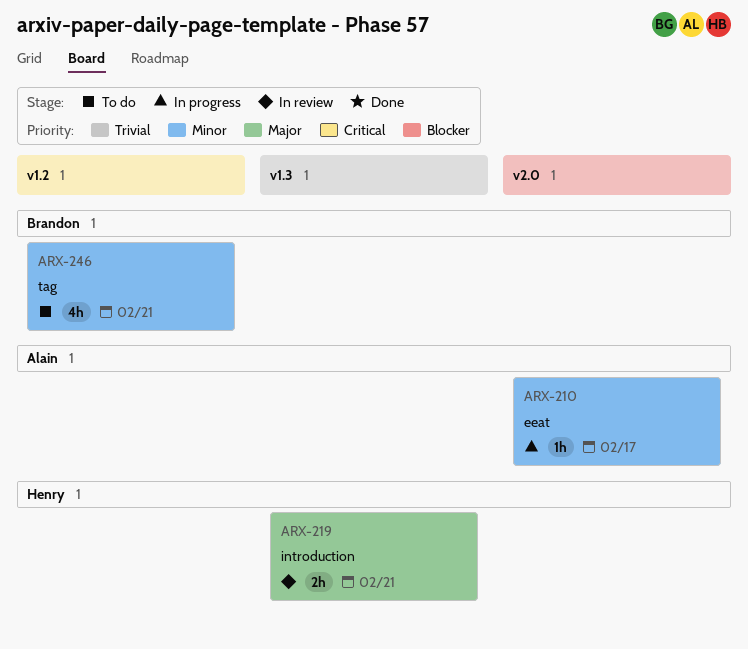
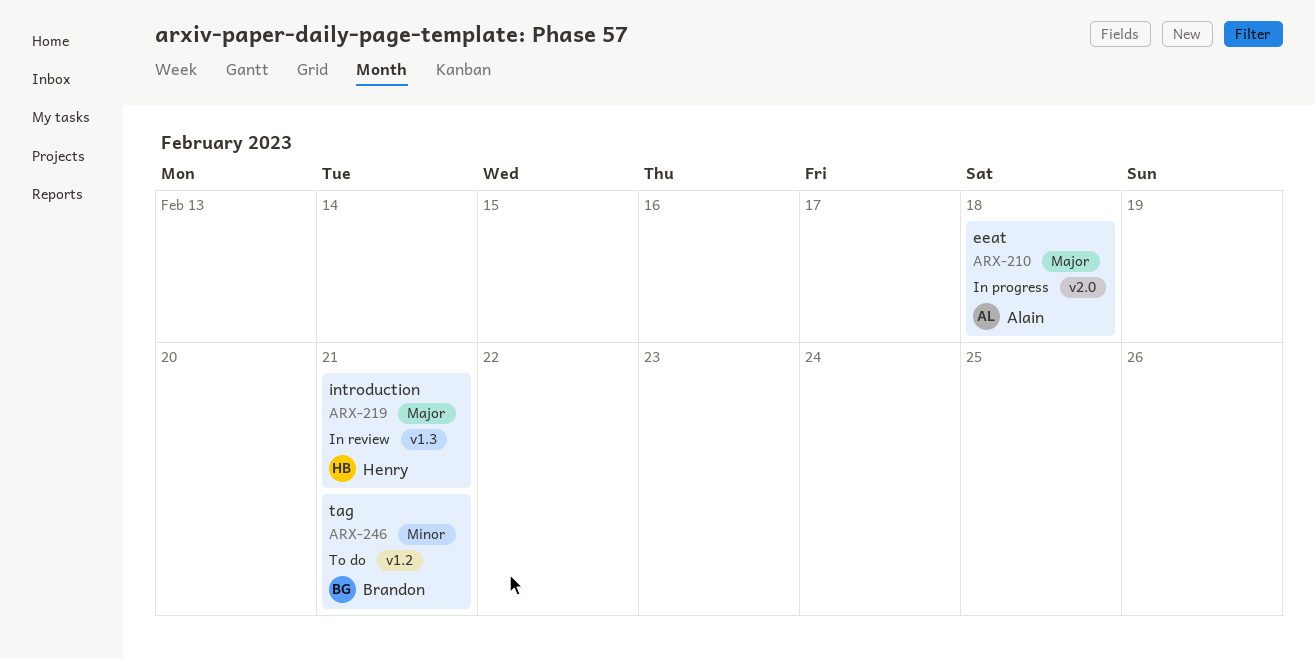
ARX-210, priority: Minor -> Major
ARX-210, due: Feb 17 -> Feb 18

